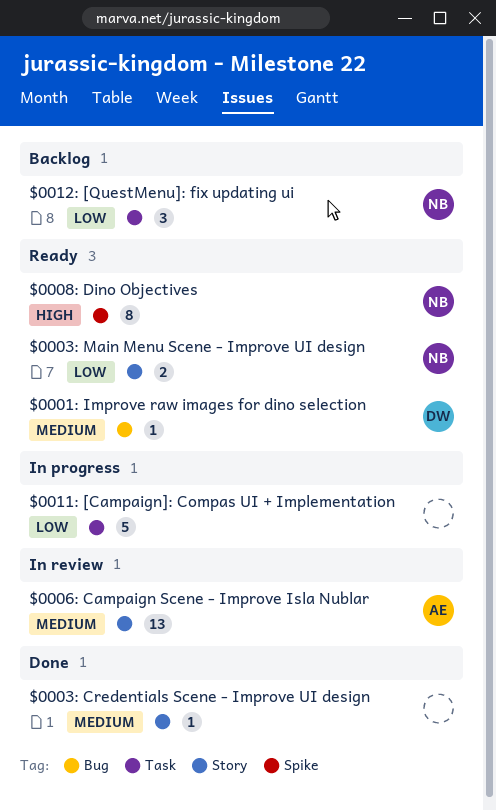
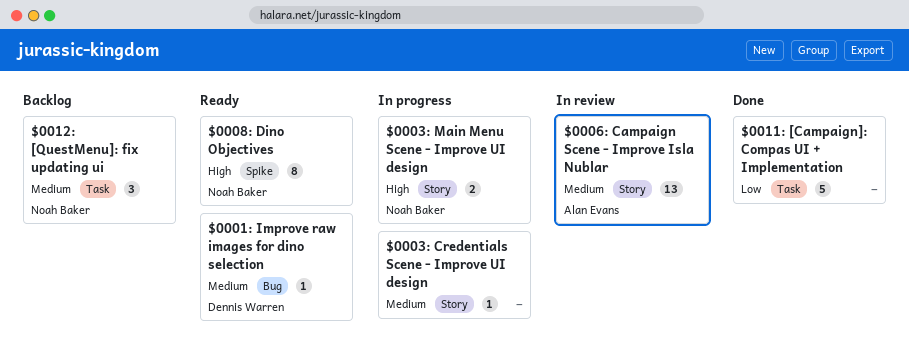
$0003: Credentials Scene - Improve UI design, status: Done -> In progress
$0003: Main Menu Scene - Improve UI design, status: Ready -> In progress
$0003: Main Menu Scene - Improve UI design, priority: Low -> High
$0011: [Campaign]: Compas UI + Implementation, status: In progress -> Done
$0012: [QuestMenu]: fix updating ui, priority: Low -> Medium

